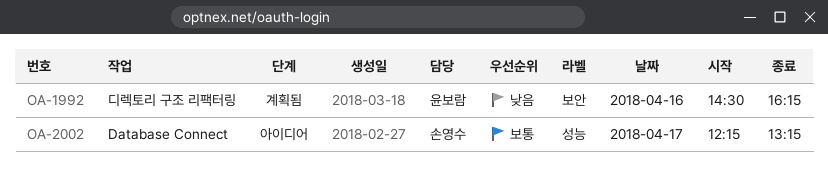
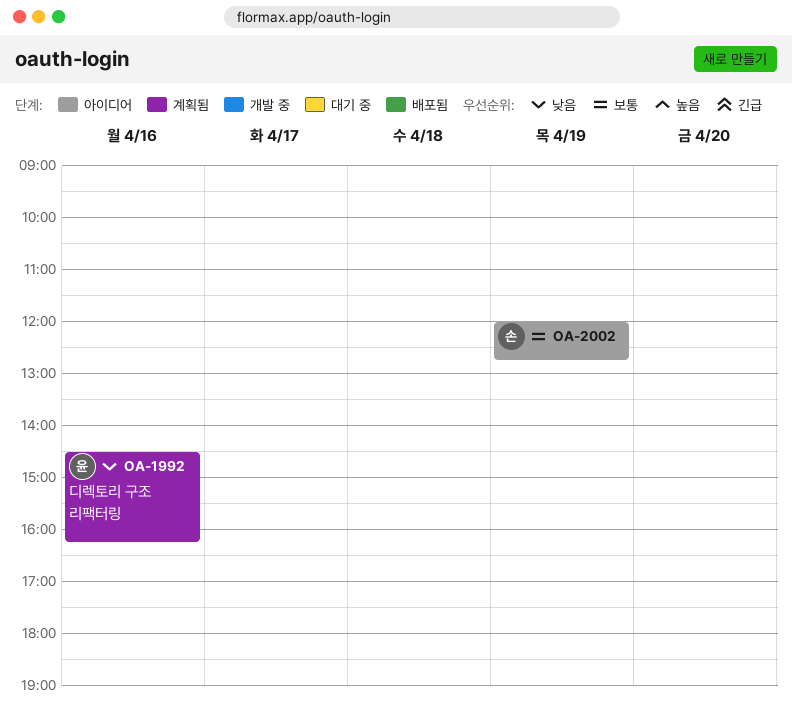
OA-2002, day: Apr 17 -> Apr 19
OA-2002, begins: 12:15 -> 12:00
OA-2002, ends: 13:15 -> 12:45

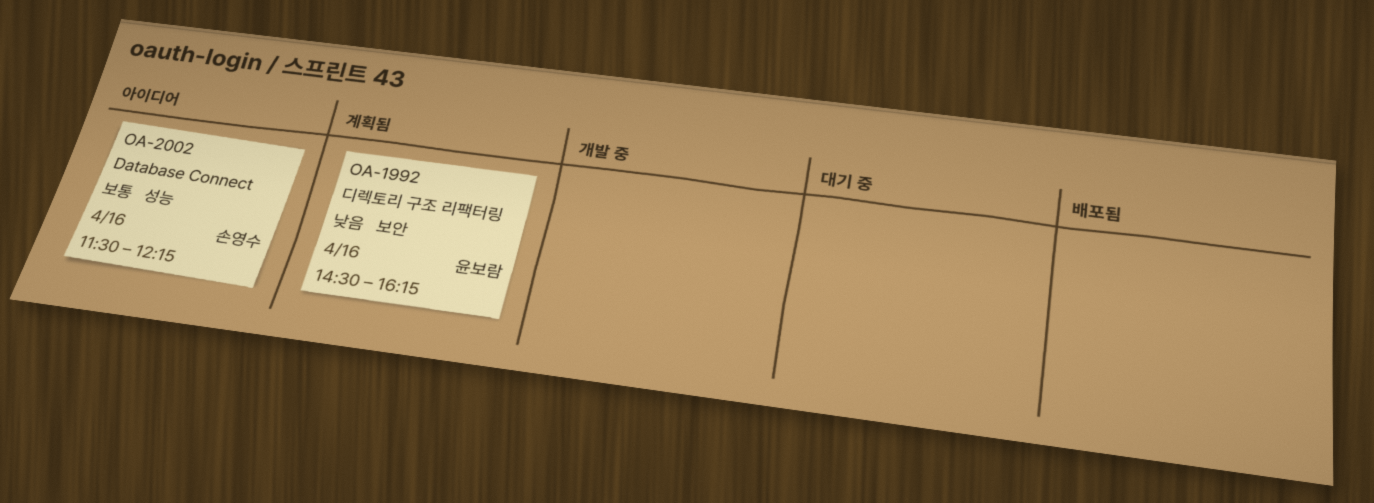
OA-2002, day: Apr 19 -> Apr 16
OA-2002, begins: 12:00 -> 11:30
OA-2002, ends: 12:45 -> 12:15

